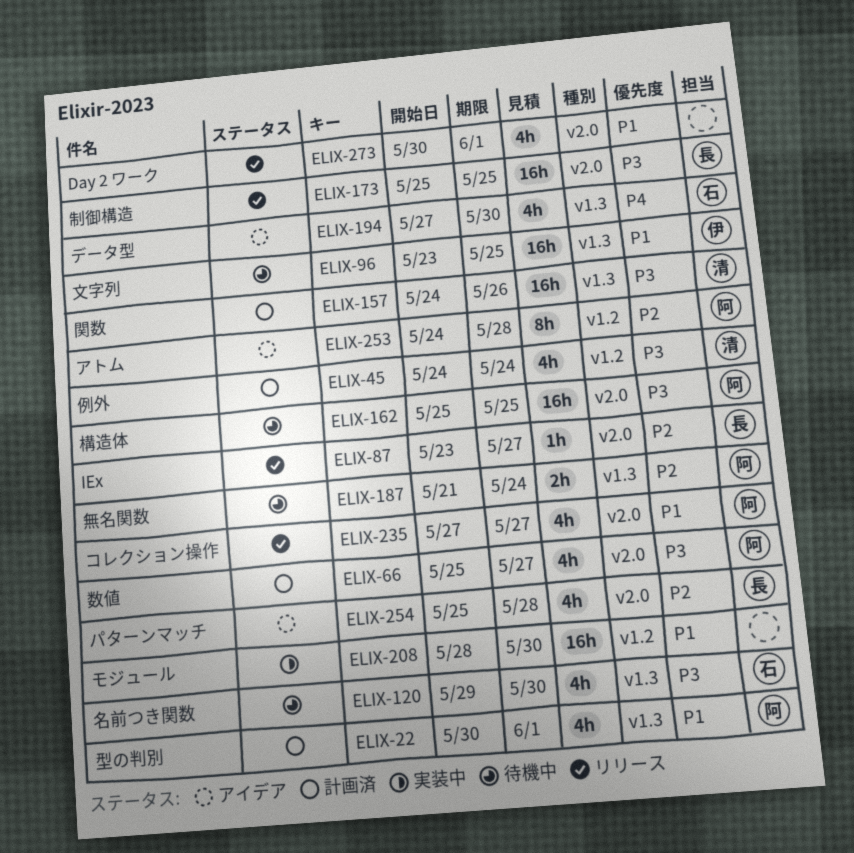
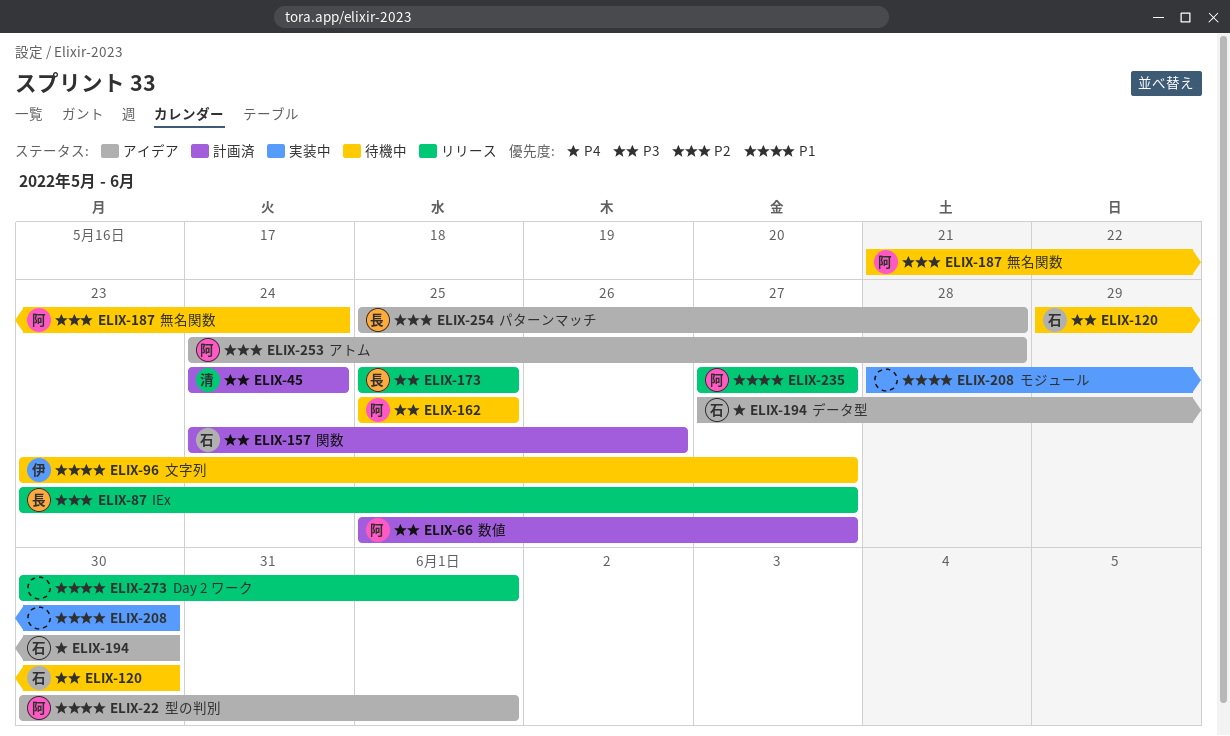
ELIX-22, status: 計画済 -> アイデア
ELIX-96, due: May 25 -> May 27
ELIX-157, owner: 清 -> 石

